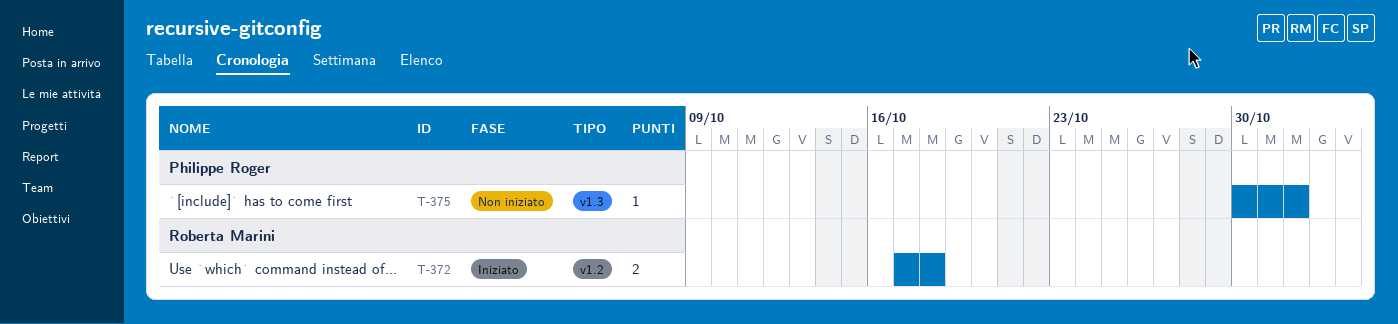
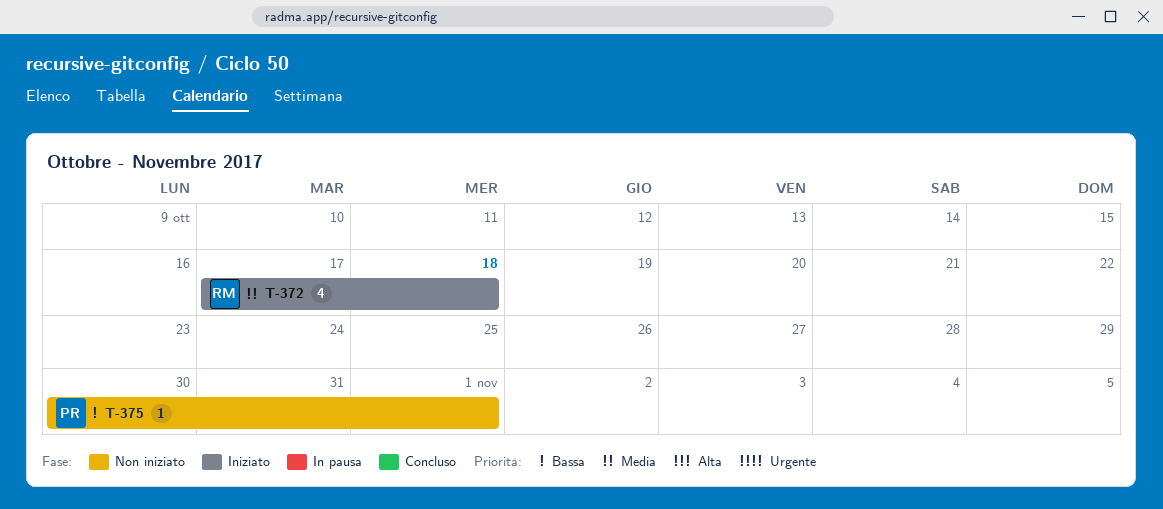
T-372, estimate: 2 -> 4

